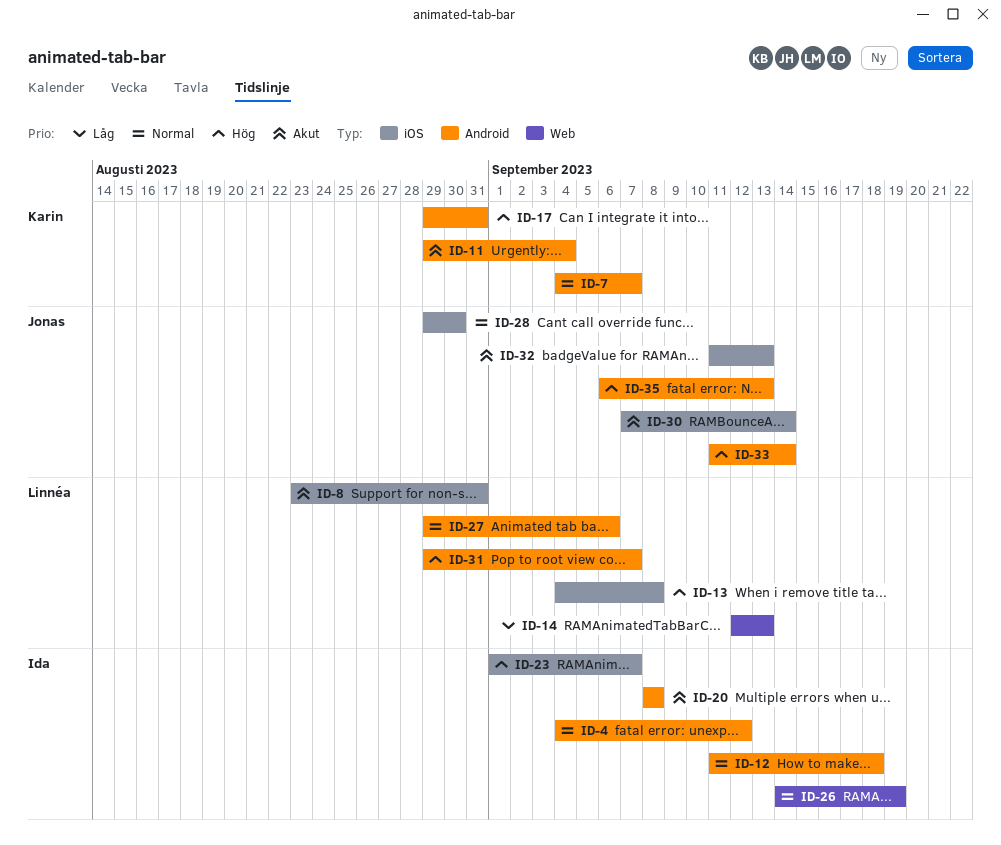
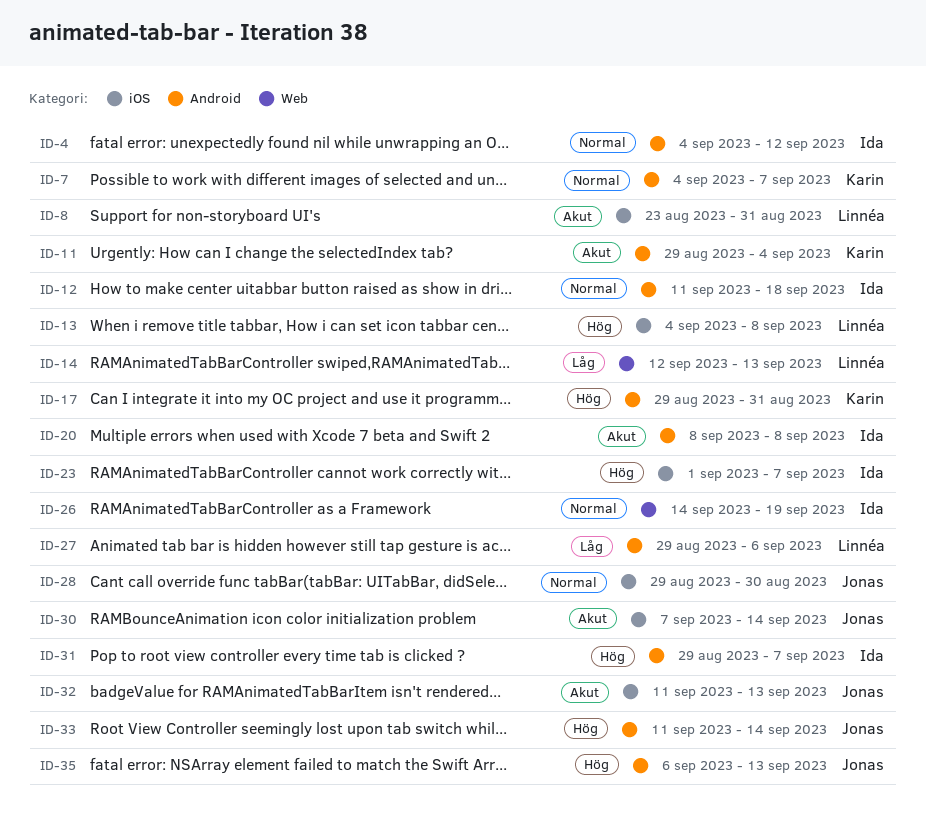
ID-27, priority: Normal -> Låg
ID-31, owner: Linnéa -> Ida

